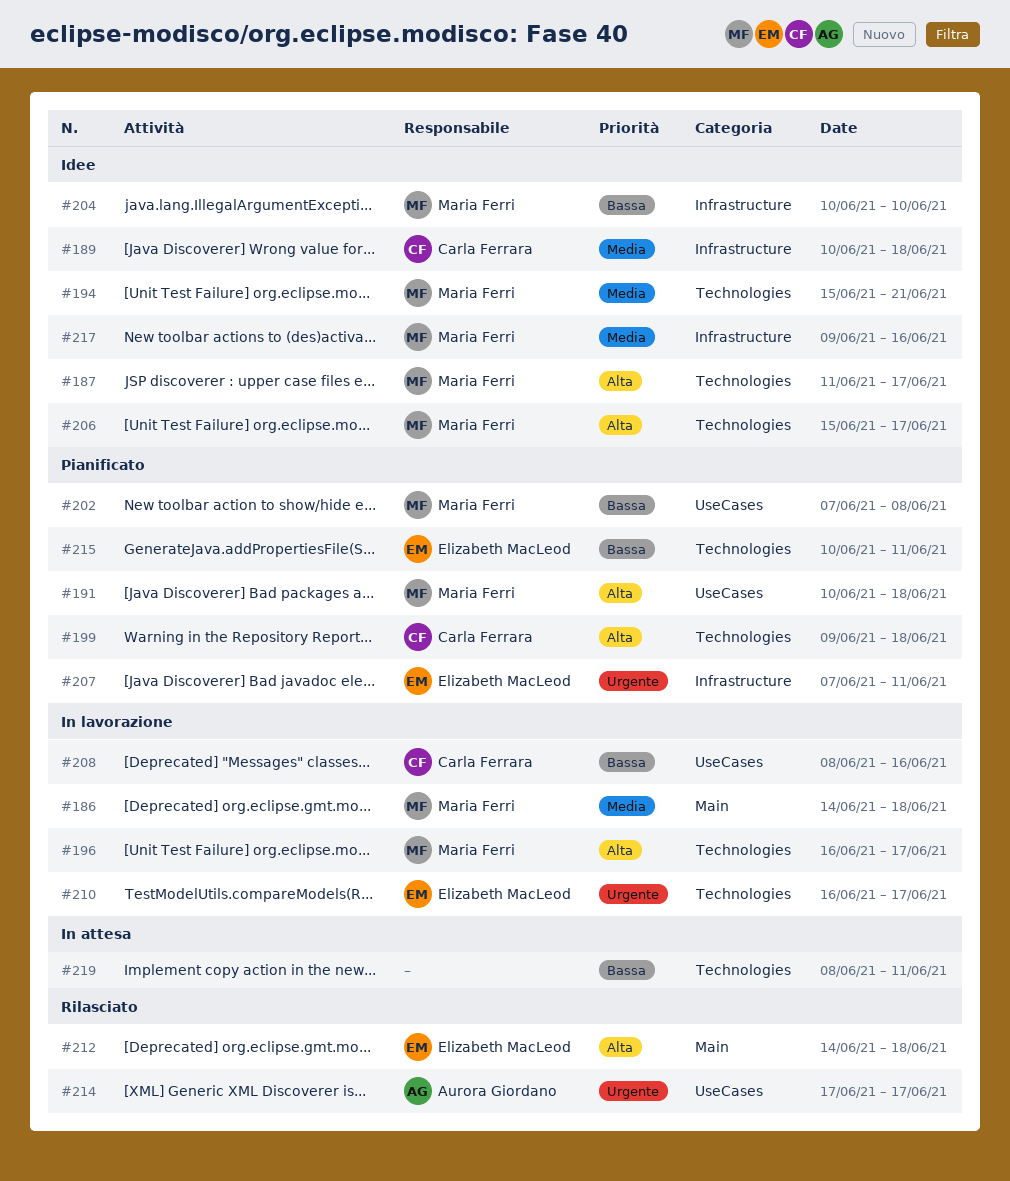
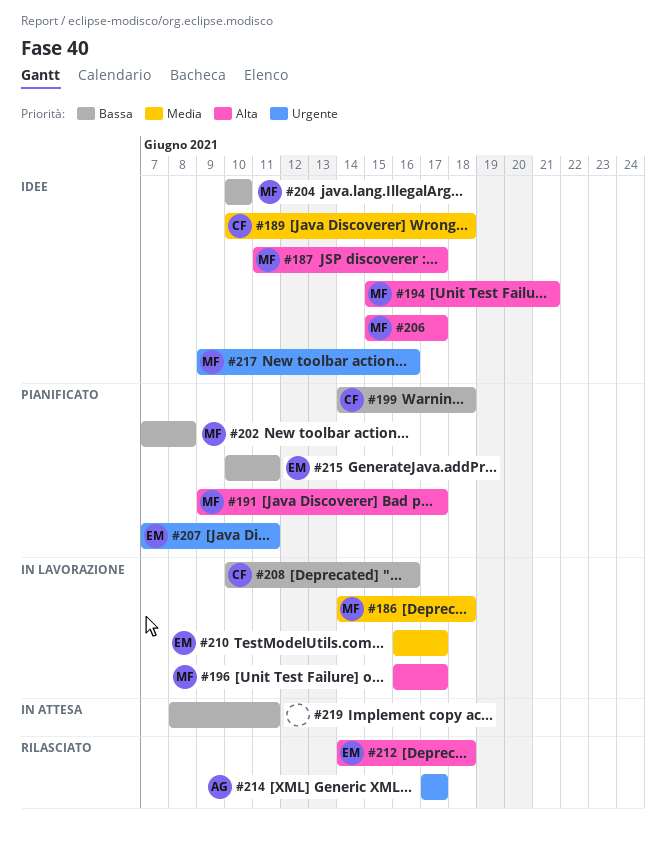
#191, start: Jun 10 -> Jun 9
#191, due: Jun 18 -> Jun 17
#194, priority: Media -> Alta
#199, priority: Alta -> Bassa
#199, start: Jun 9 -> Jun 14
#208, start: Jun 8 -> Jun 10
#210, priority: Urgente -> Media
#217, priority: Media -> Urgente

